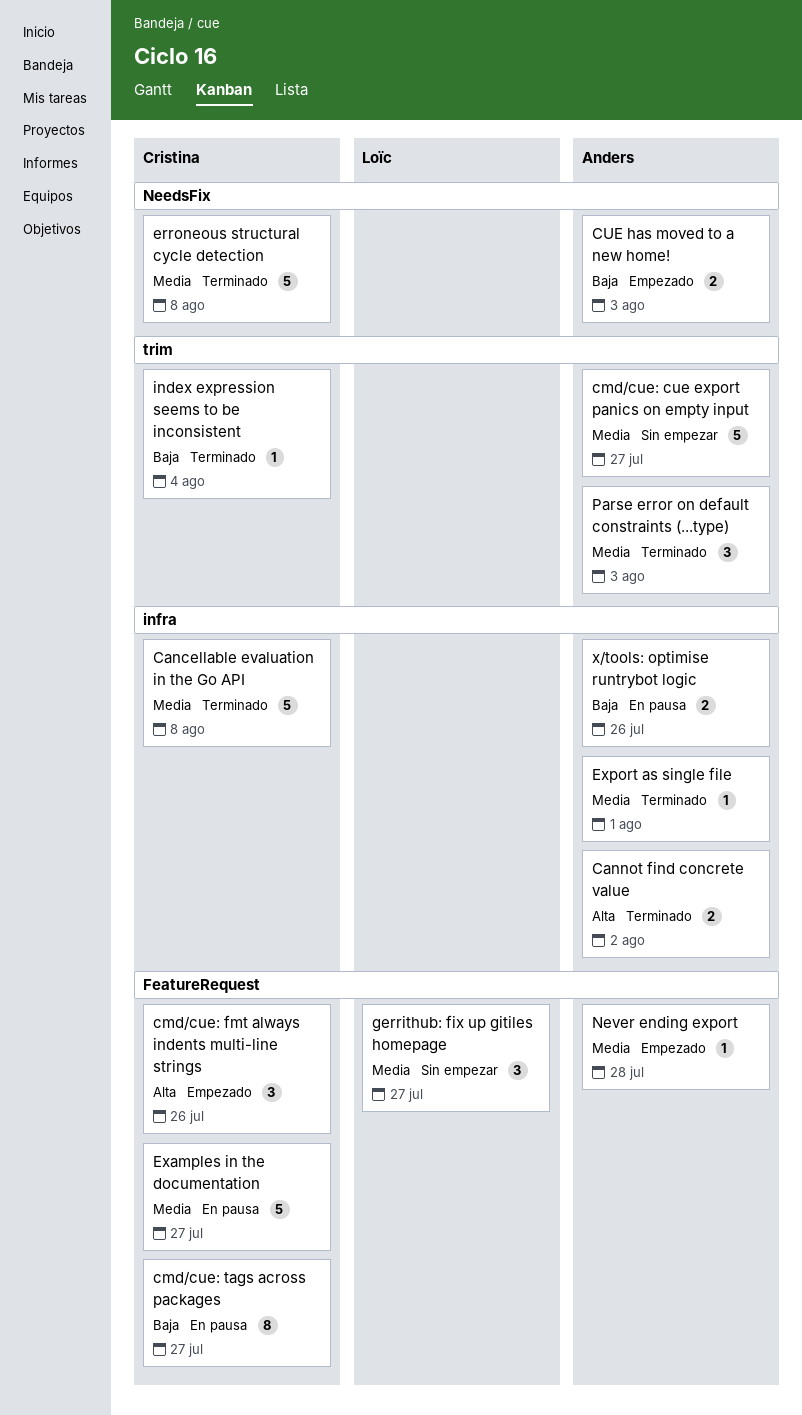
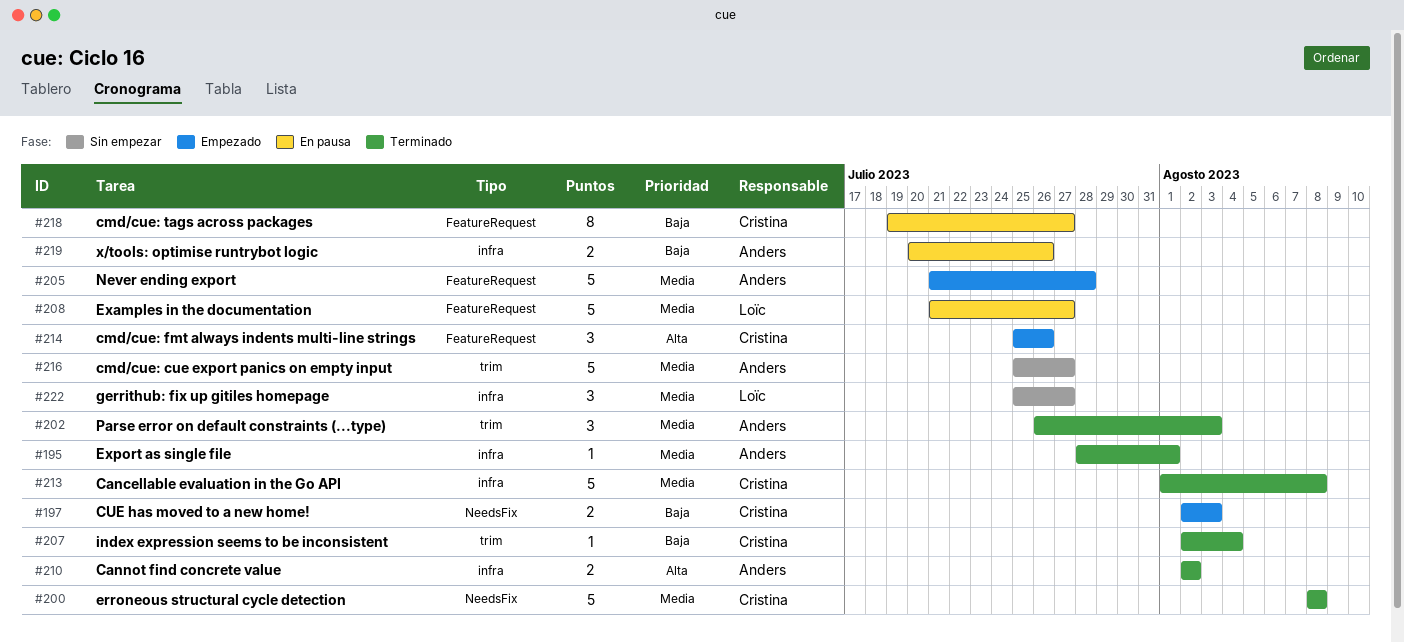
CUE has moved to a new home!, owner: Anders -> Cristina
Examples in the documentation, owner: Cristina -> Loïc
gerrithub: fix up gitiles homepage, label: FeatureRequest -> infra
Never ending export, estimate: 1 -> 5

